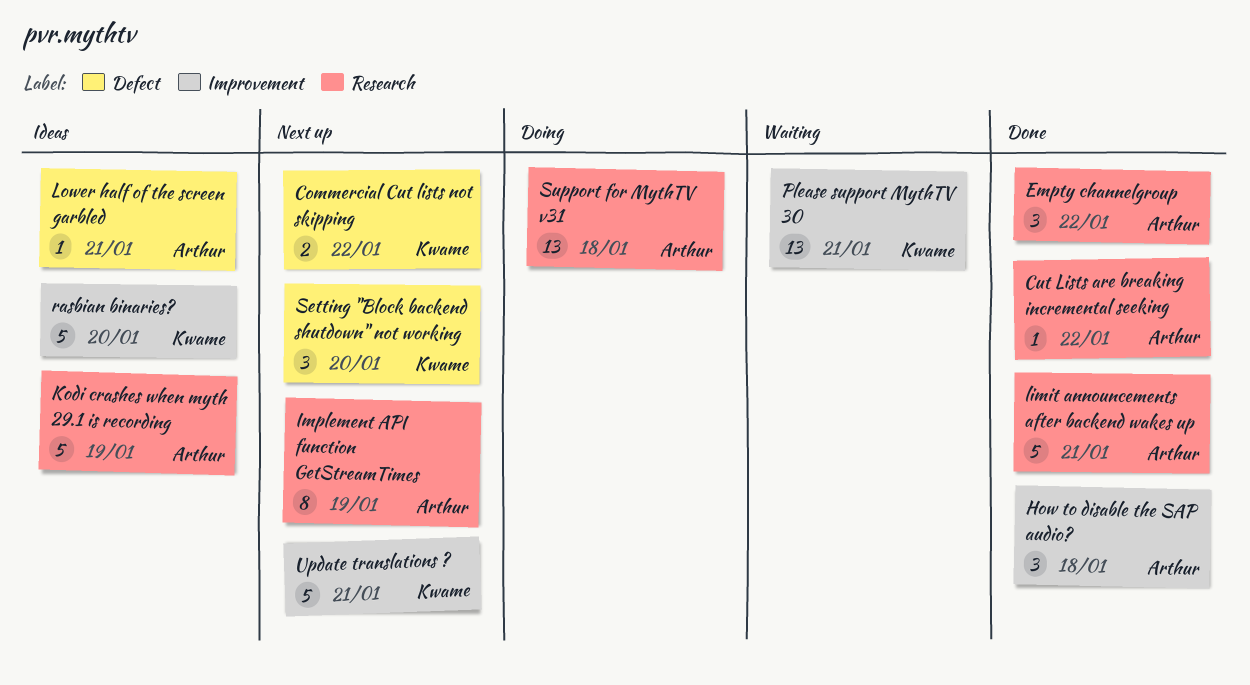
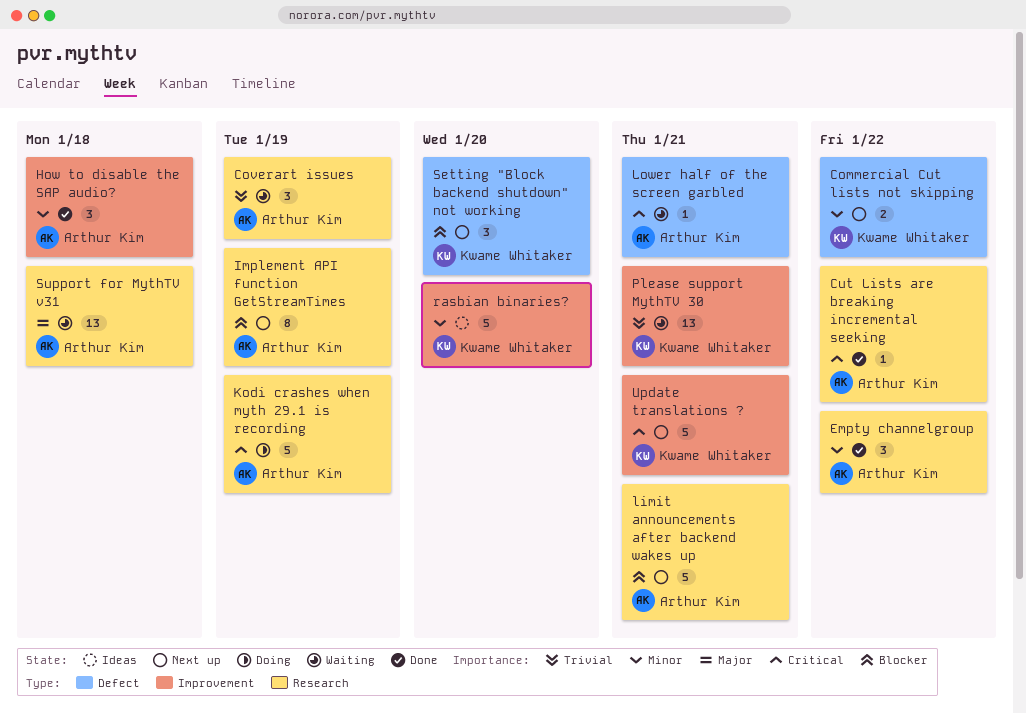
Coverart issues: none -> present
Kodi crashes when myth 29.1 is recording, status: Ideas -> Doing
limit announcements after backend wakes up, status: Done -> Next up
Lower half of the screen garbled, status: Ideas -> Waiting
Support for MythTV v31, status: Doing -> Waiting

